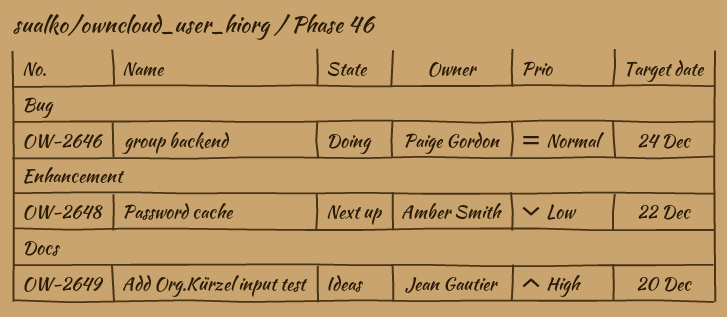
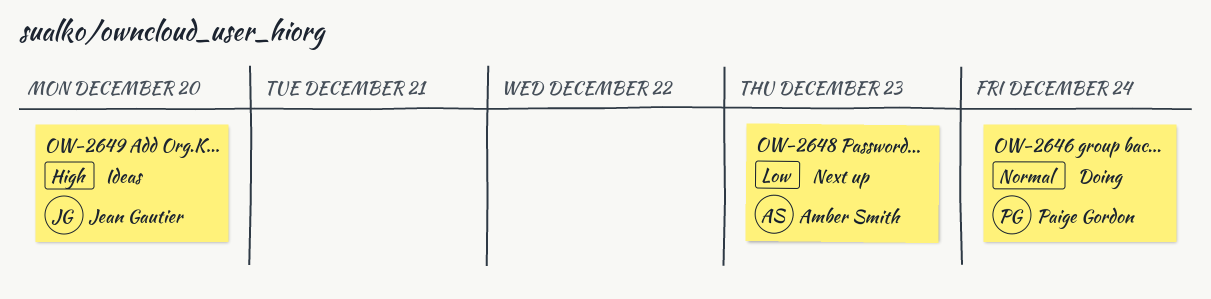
OW-2648, due: Dec 22 -> Dec 23

